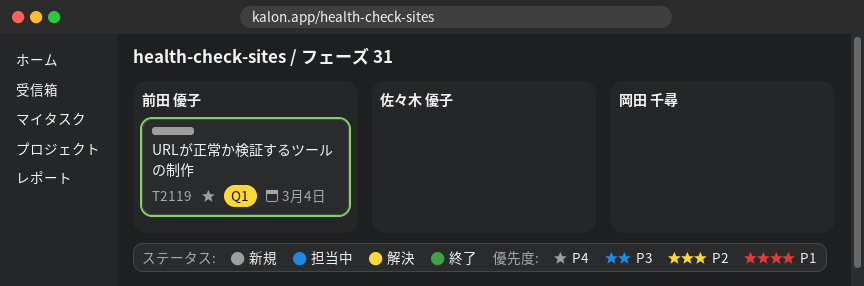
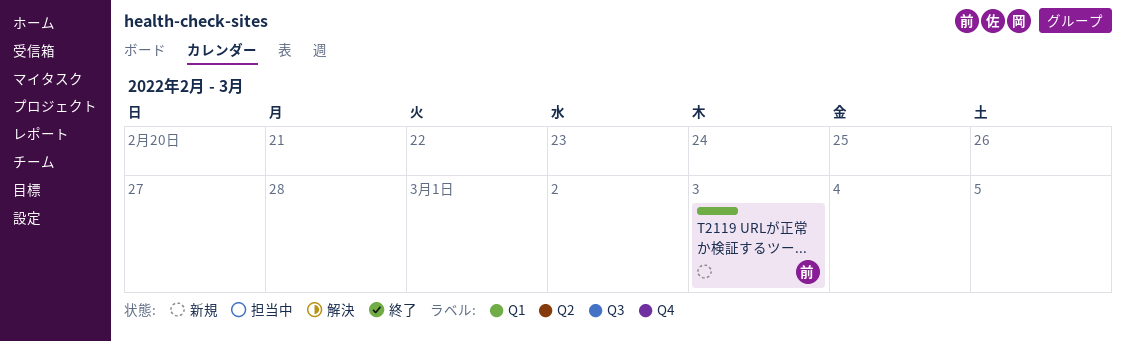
T2119, due: Mar 4 -> Mar 3

